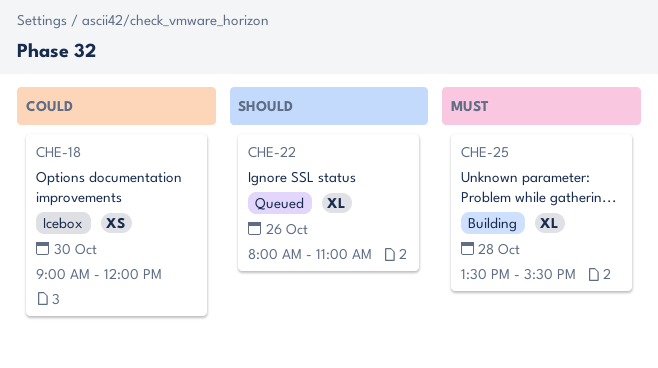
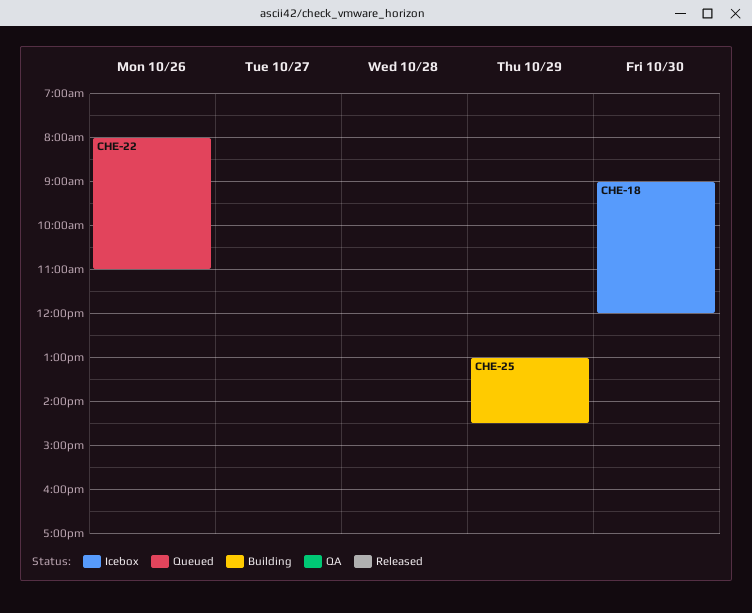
CHE-25, day: Oct 28 -> Oct 29
CHE-25, begins: 13:30 -> 13:00
CHE-25, ends: 15:30 -> 14:30

